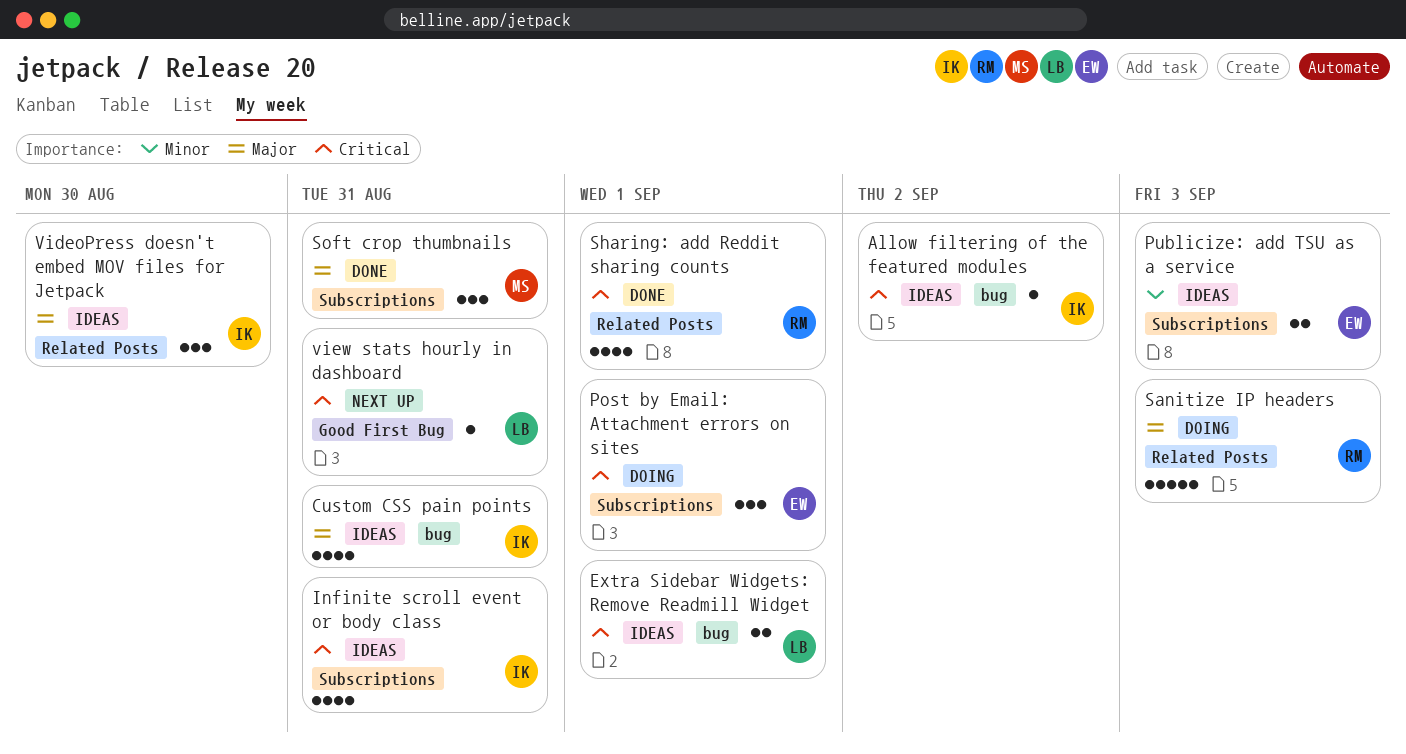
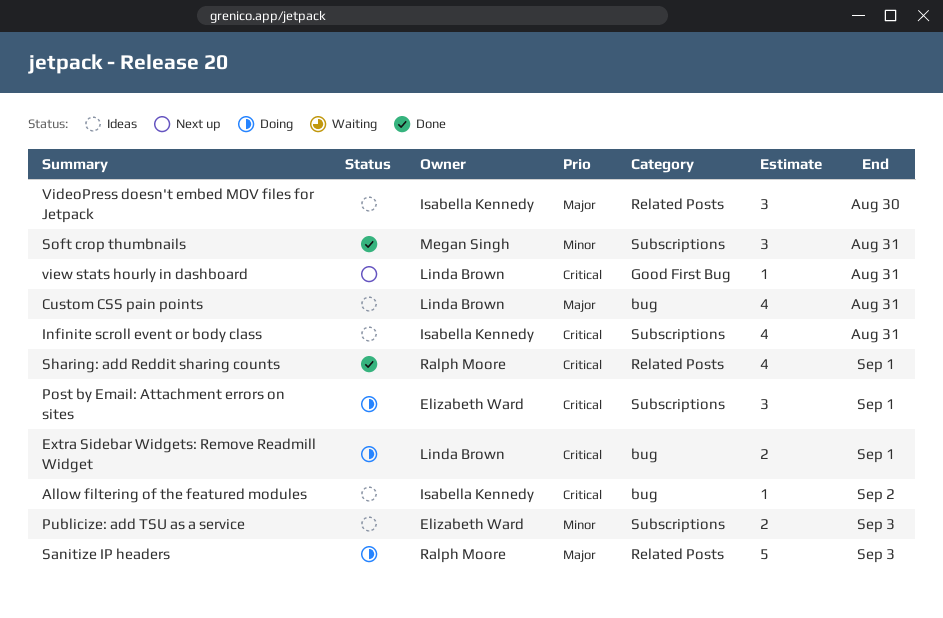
Custom CSS pain points, owner: Isabella Kennedy -> Linda Brown
Extra Sidebar Widgets: Remove Readmill Widget, status: Ideas -> Doing
Soft crop thumbnails, priority: Major -> Minor

